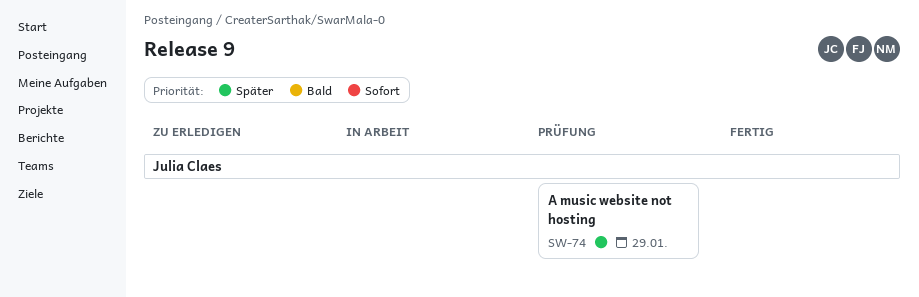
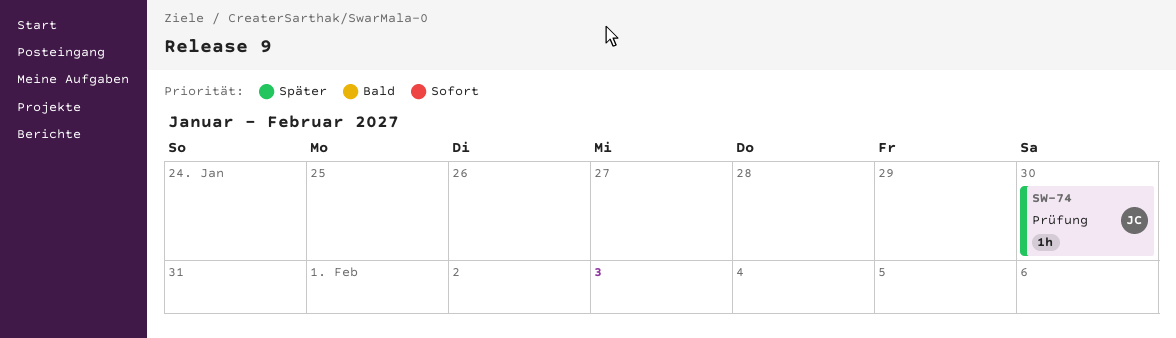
SW-74, due: Jan 29 -> Jan 30

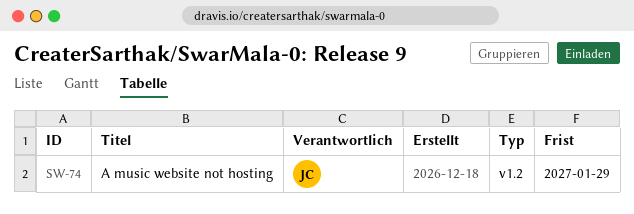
SW-74, due: Jan 30 -> Jan 29

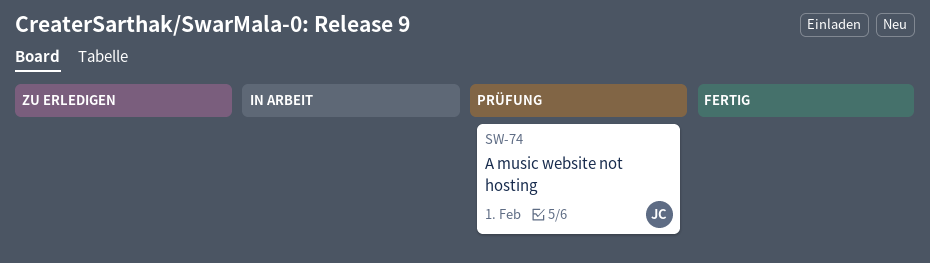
SW-74, due: Jan 29 -> Feb 1

